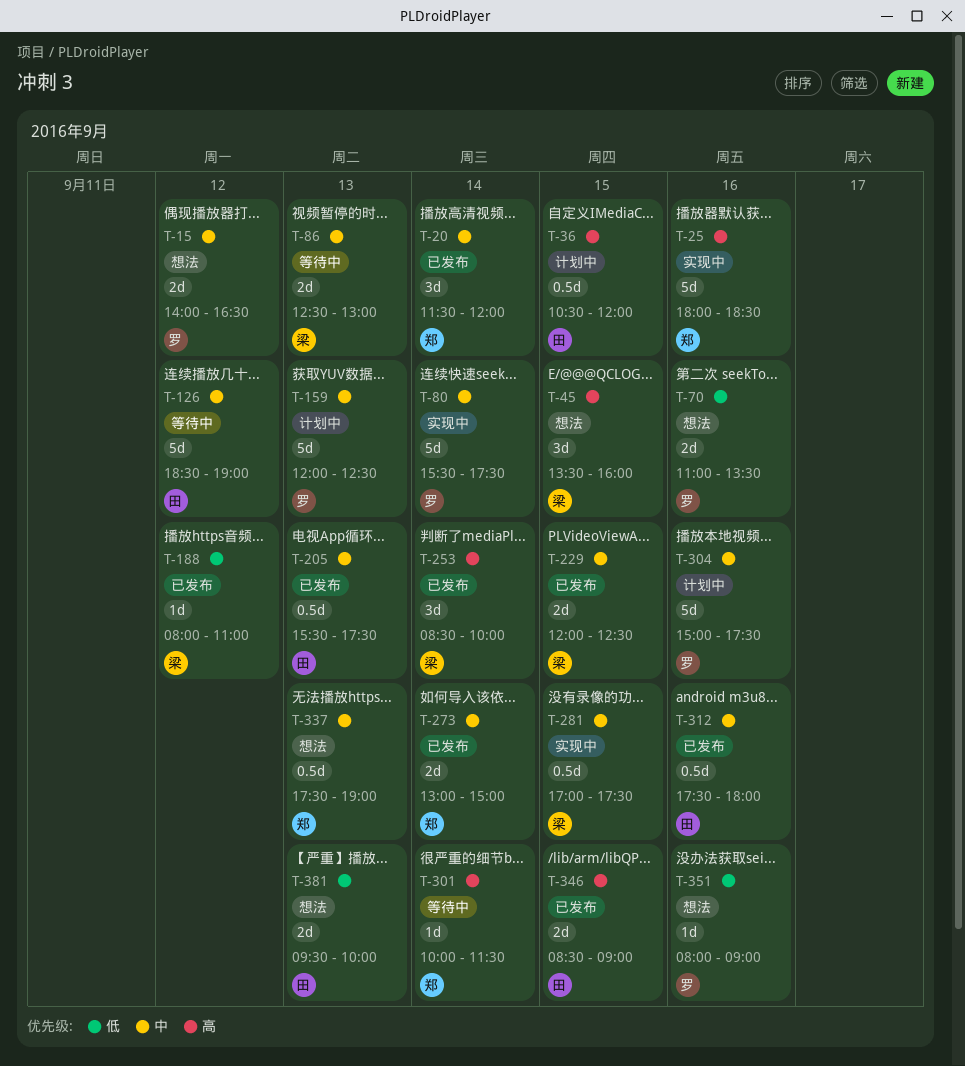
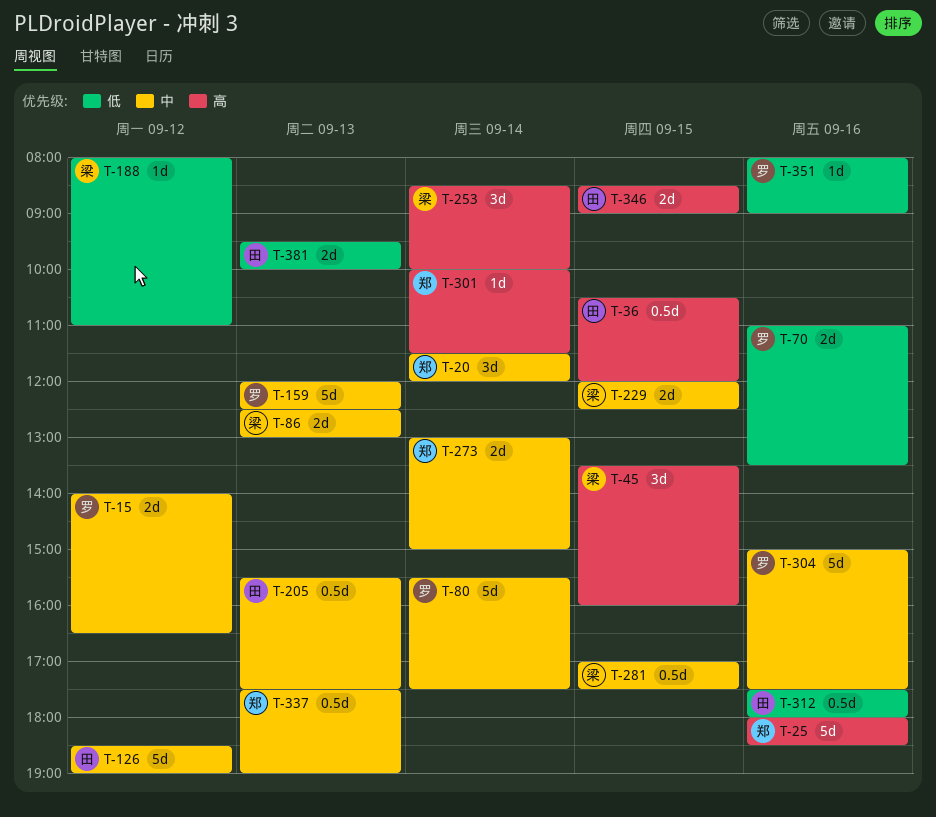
T-312, priority: 中 -> 低

